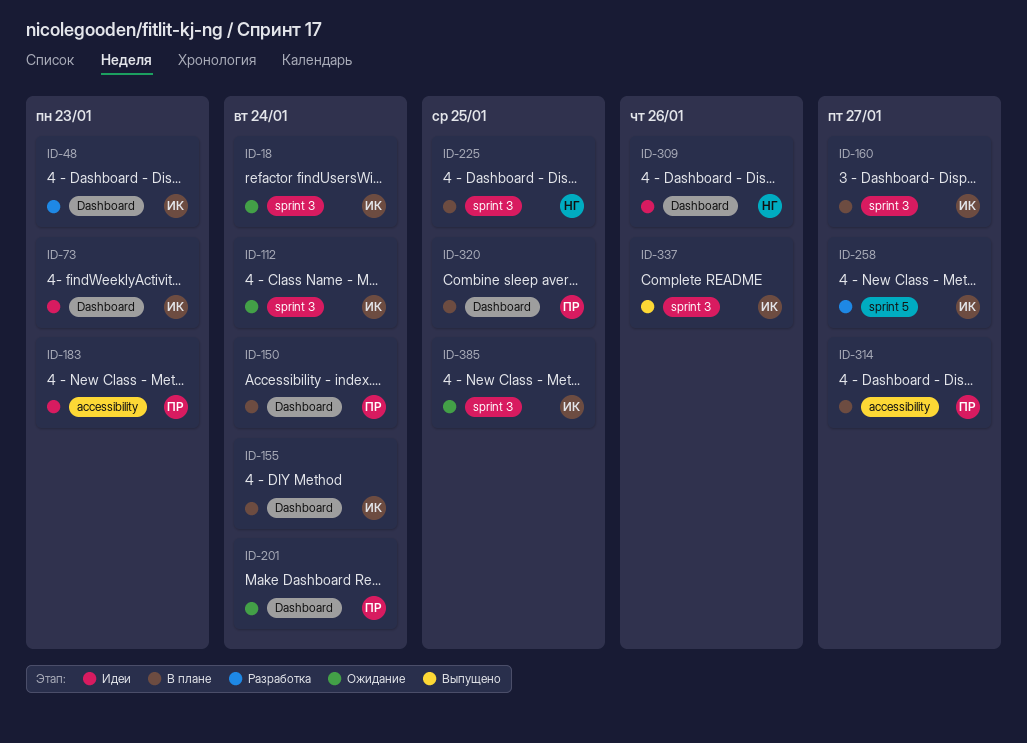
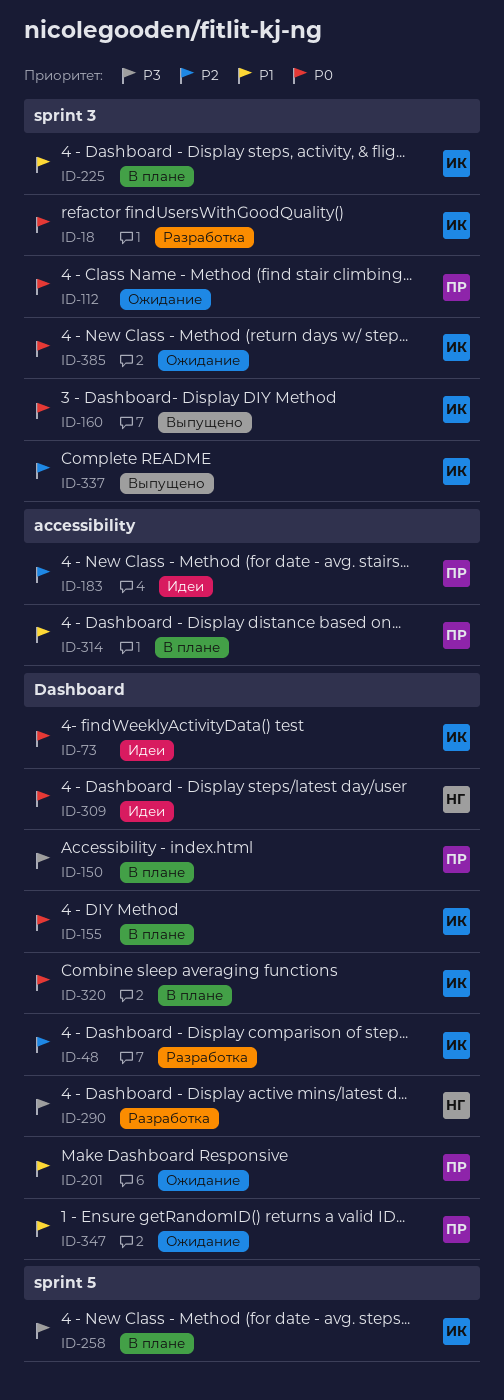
ID-18, status: Ожидание -> Разработка
ID-112, owner: ИК -> ПР
ID-160, status: В плане -> Выпущено
ID-225, owner: НГ -> ИК
ID-258, status: Разработка -> В плане
ID-290: none -> present
ID-320, owner: ПР -> ИК
ID-347: none -> present

